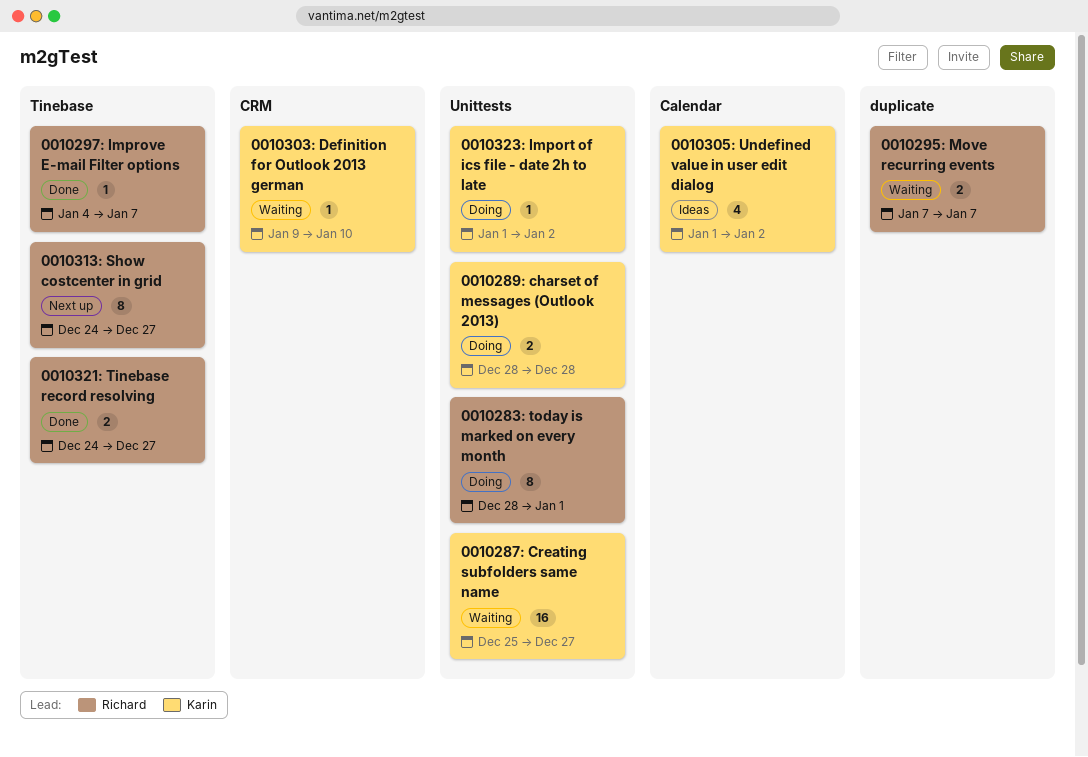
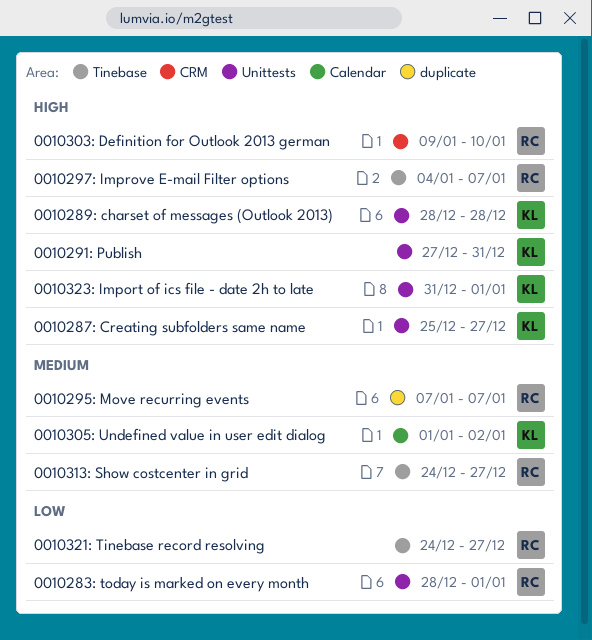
0010291: Publish: none -> present
0010303: Definition for Outlook 2013 german, owner: Karin -> Richard
0010323: Import of ics file - date 2h to late, start: Jan 1 -> Dec 31
0010323: Import of ics file - date 2h to late, due: Jan 2 -> Jan 1

